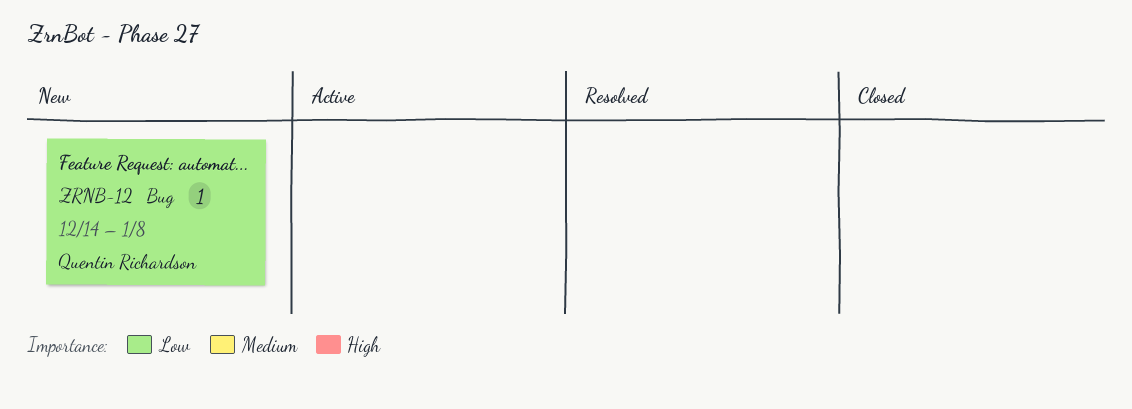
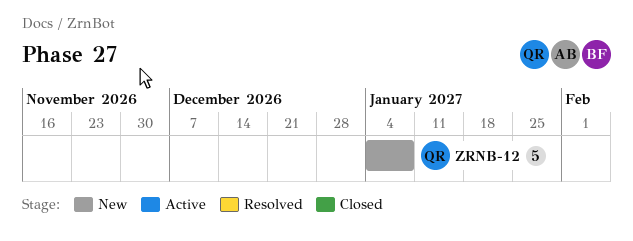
ZRNB-12, estimate: 1 -> 5
ZRNB-12, start: Dec 14 -> Jan 4

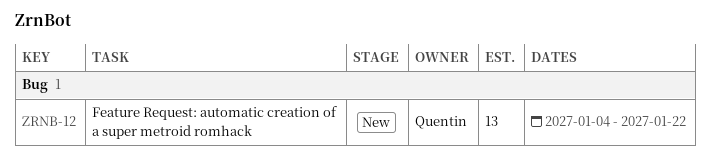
ZRNB-12, estimate: 5 -> 13
ZRNB-12, due: Jan 8 -> Jan 22

